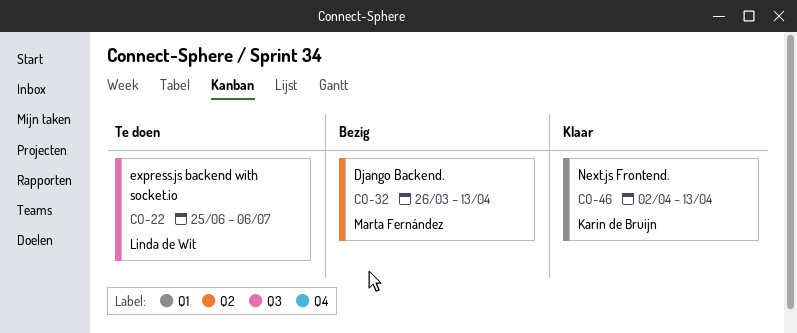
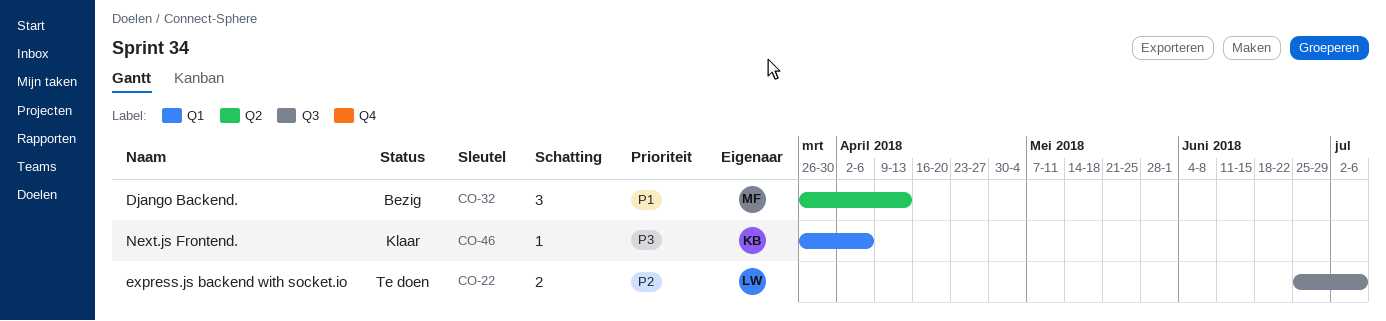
CO-46, start: Apr 2 -> Mar 26
CO-46, due: Apr 13 -> Apr 6

